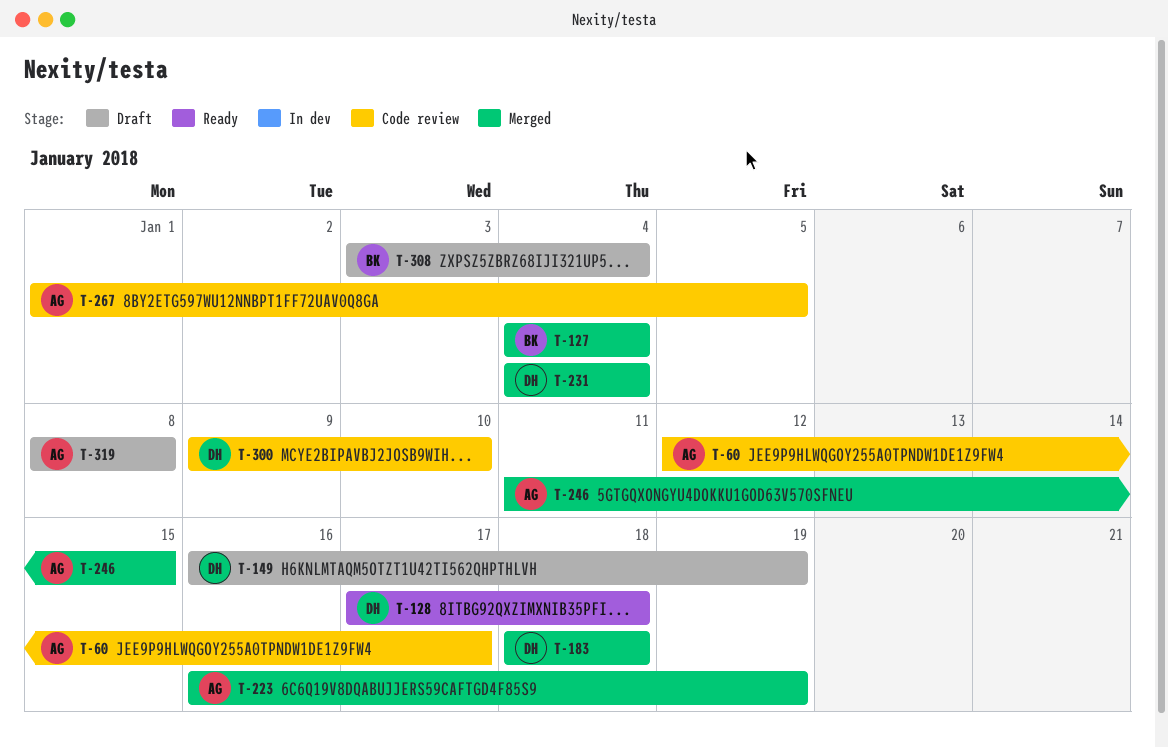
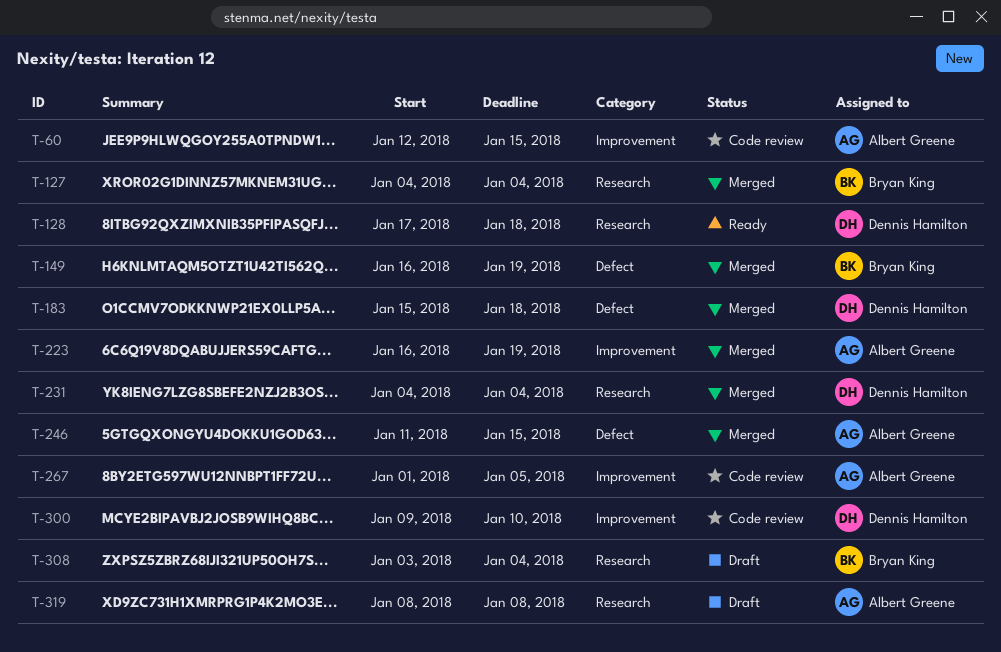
T-60, due: Jan 17 -> Jan 15
T-149, status: Draft -> Merged
T-149, owner: Dennis Hamilton -> Bryan King
T-183, start: Jan 18 -> Jan 15

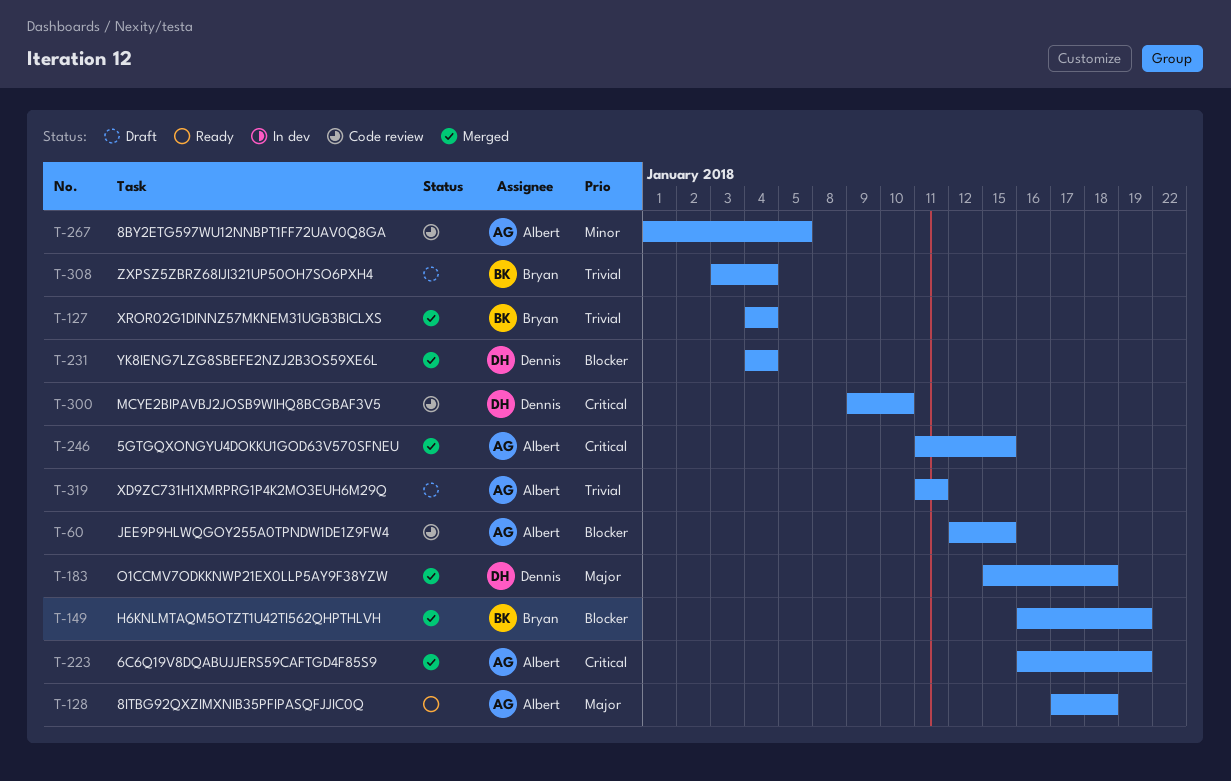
T-128, owner: Dennis Hamilton -> Albert Greene
T-319, start: Jan 8 -> Jan 11
T-319, due: Jan 8 -> Jan 11

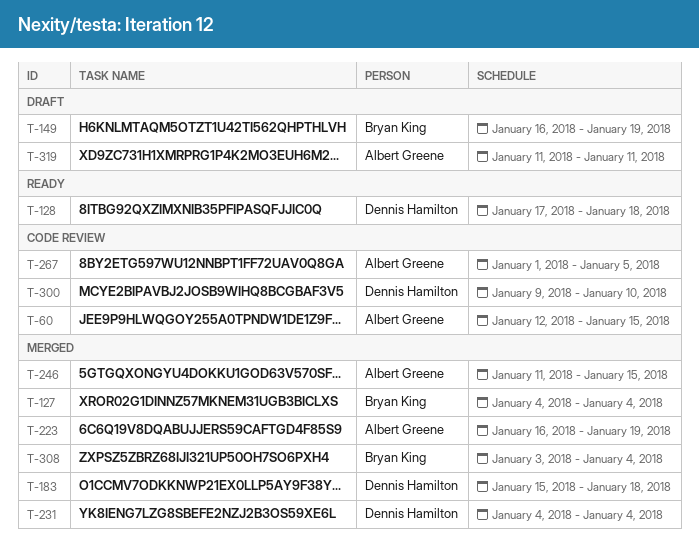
T-128, owner: Albert Greene -> Dennis Hamilton
T-149, status: Merged -> Draft
T-308, status: Draft -> Merged

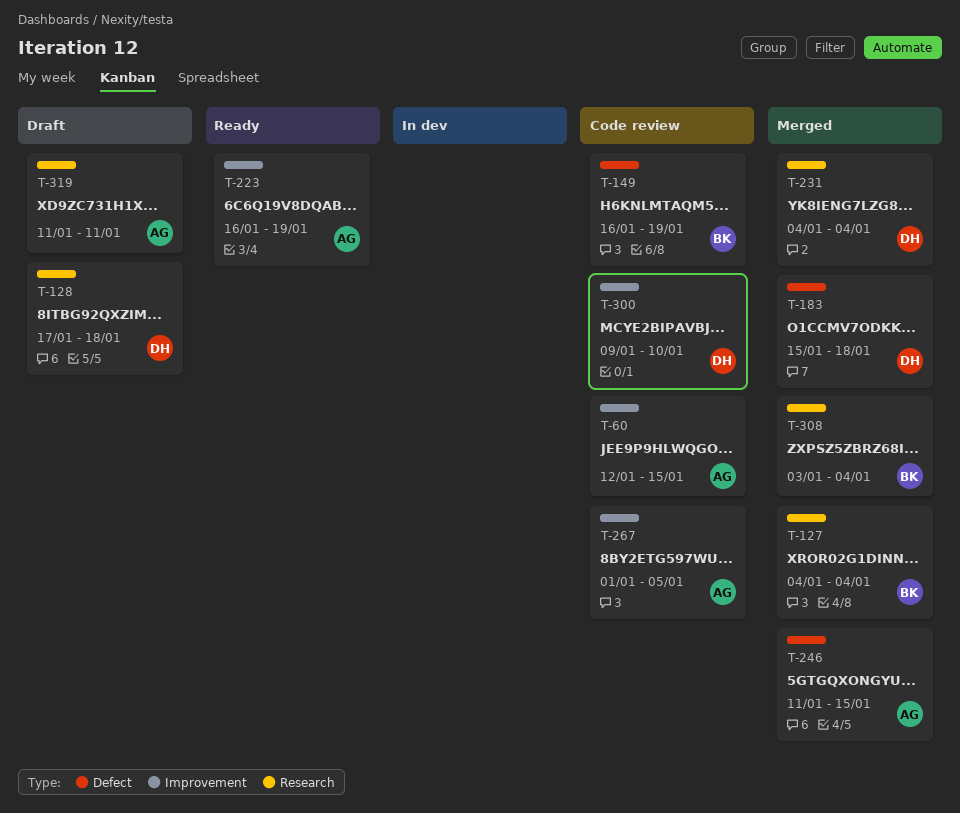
T-128, status: Ready -> Draft
T-149, status: Draft -> Code review
T-223, status: Merged -> Ready

